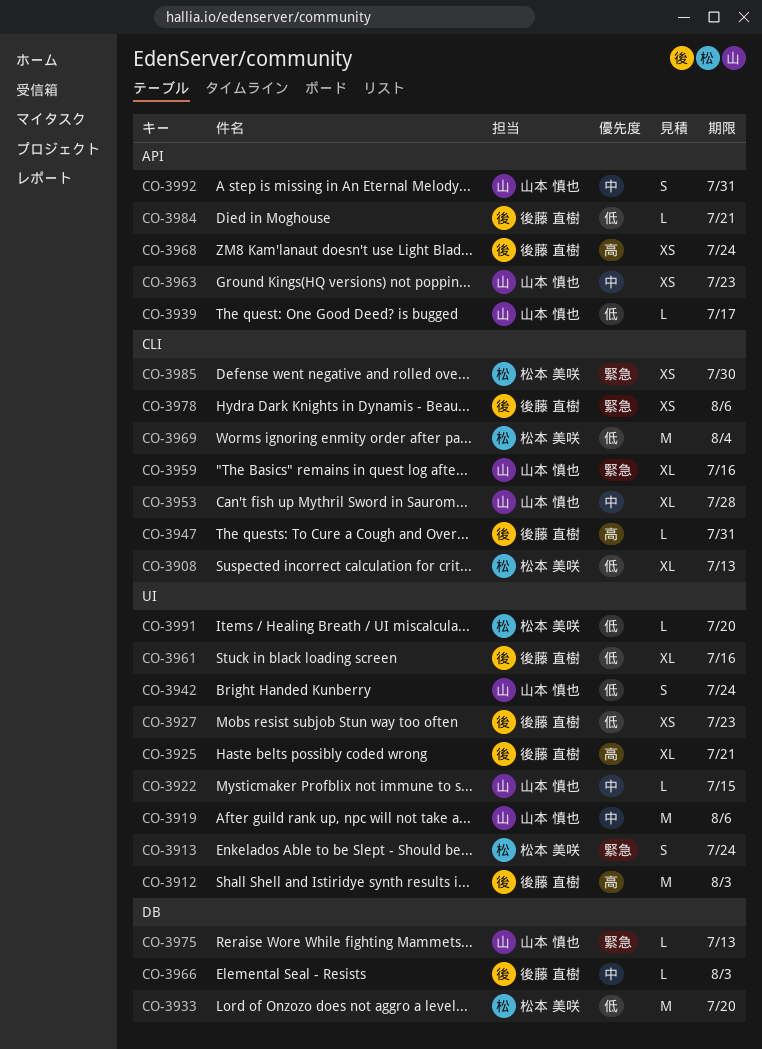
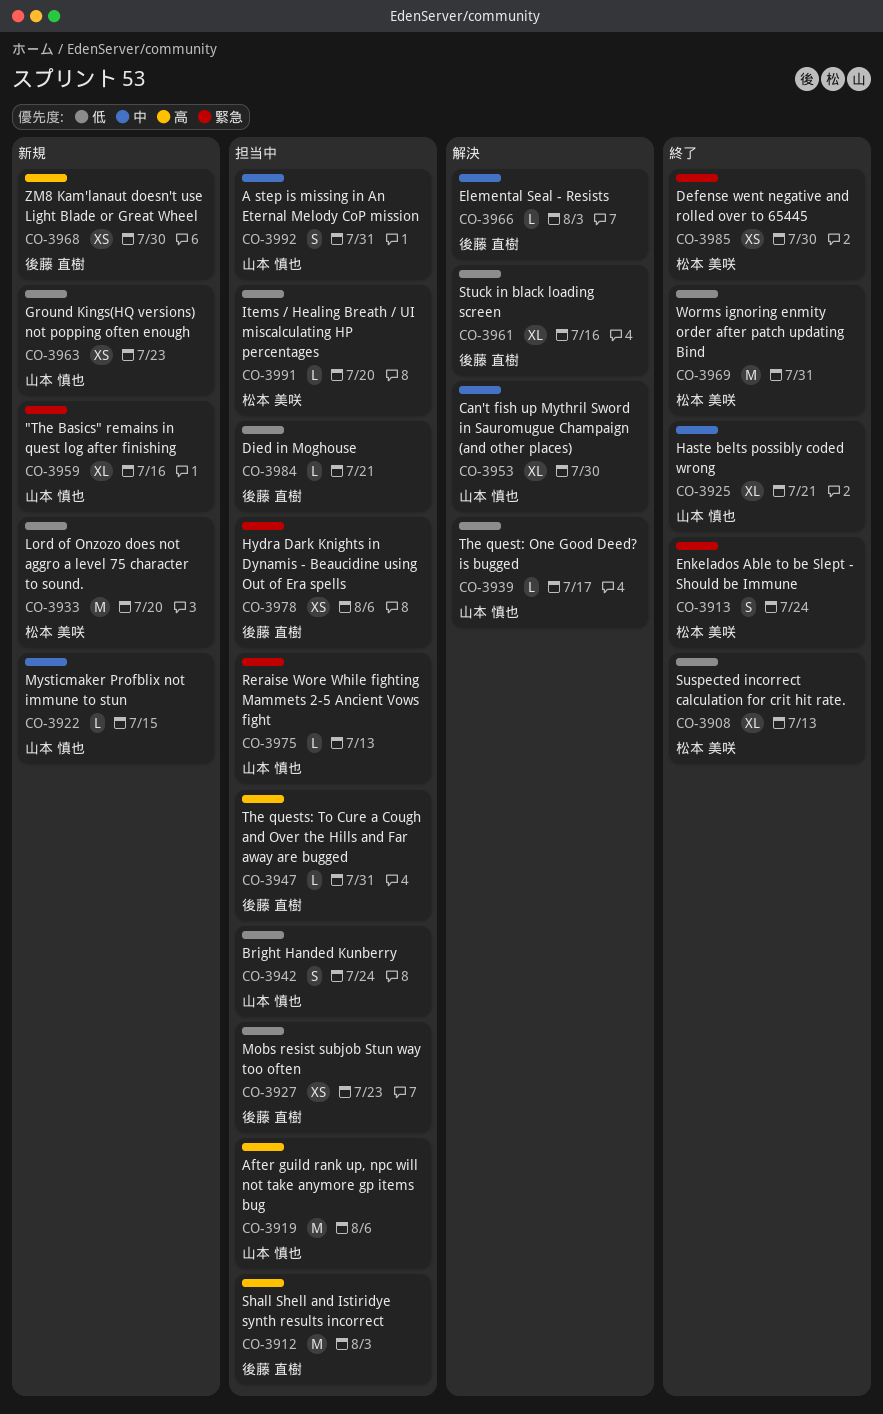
CO-3919, priority: 中 -> 高
CO-3925, owner: 後藤 直樹 -> 山本 慎也
CO-3925, priority: 高 -> 中
CO-3953, due: Jul 28 -> Jul 30
CO-3963, priority: 中 -> 低
CO-3968, due: Jul 24 -> Jul 30
CO-3969, due: Aug 4 -> Jul 31

